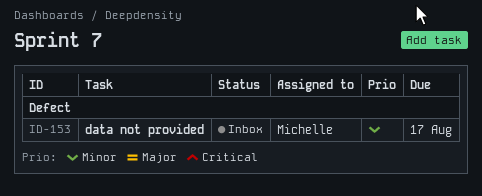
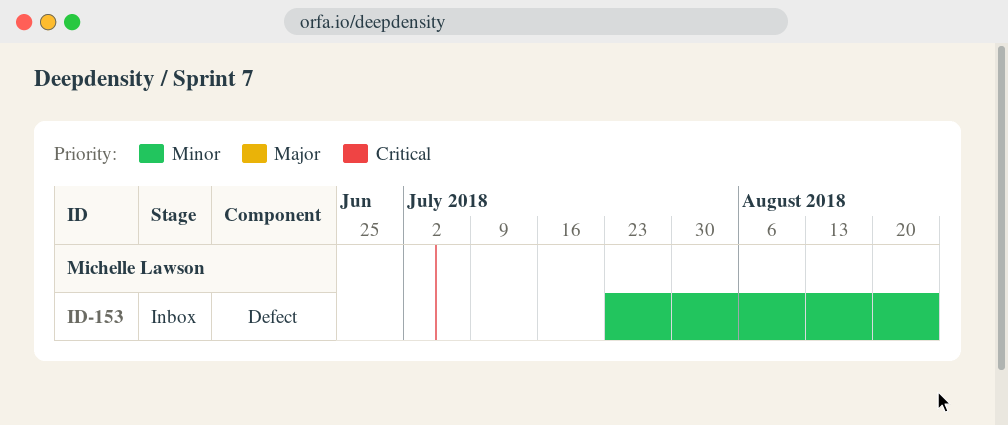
ID-153, due: Aug 17 -> Aug 24

